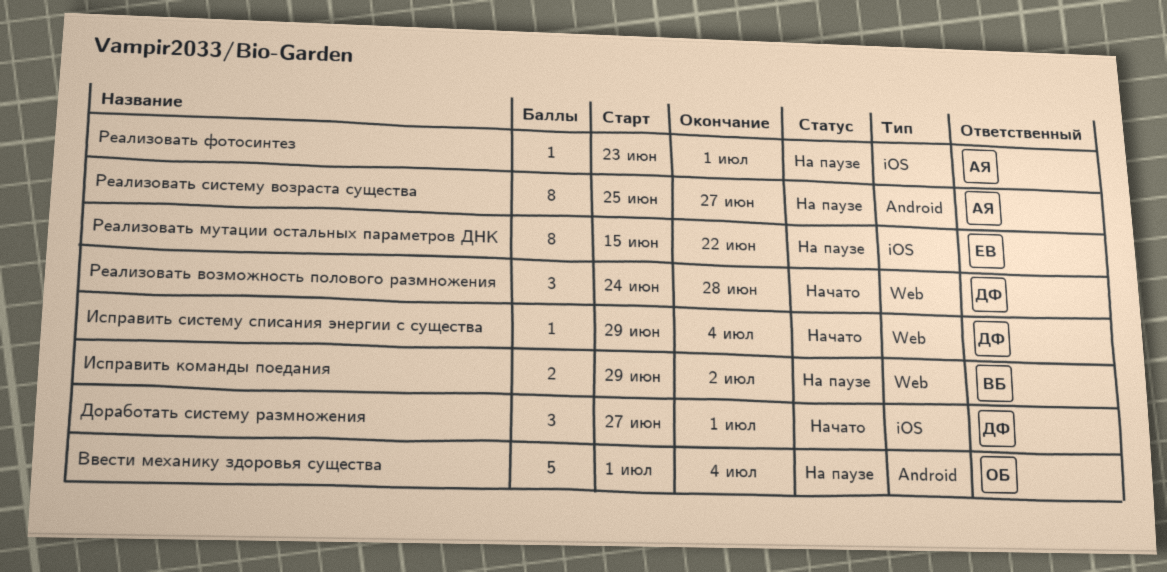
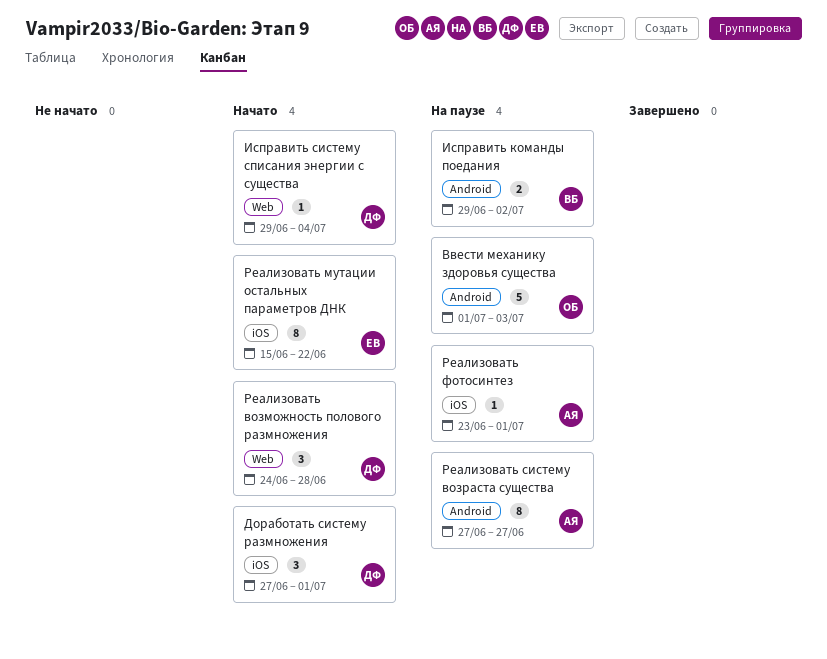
Ввести механику здоровья существа, due: Jul 4 -> Jul 3
Исправить команды поедания, label: Web -> Android
Реализовать мутации остальных параметров ДНК, status: На паузе -> Начато
Реализовать систему возраста существа, start: Jun 25 -> Jun 27

